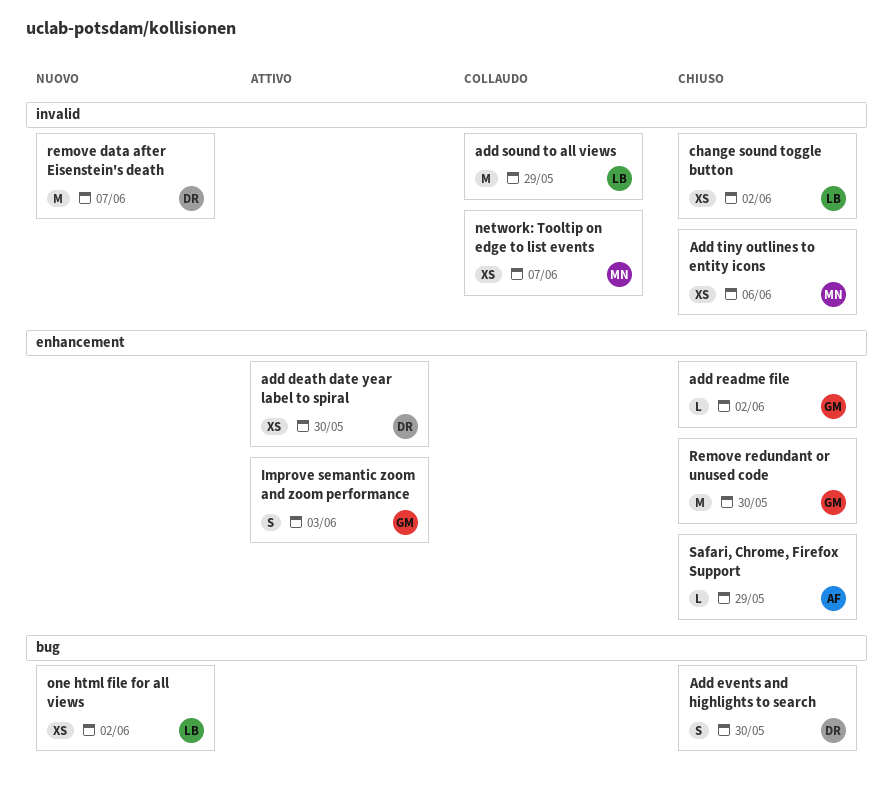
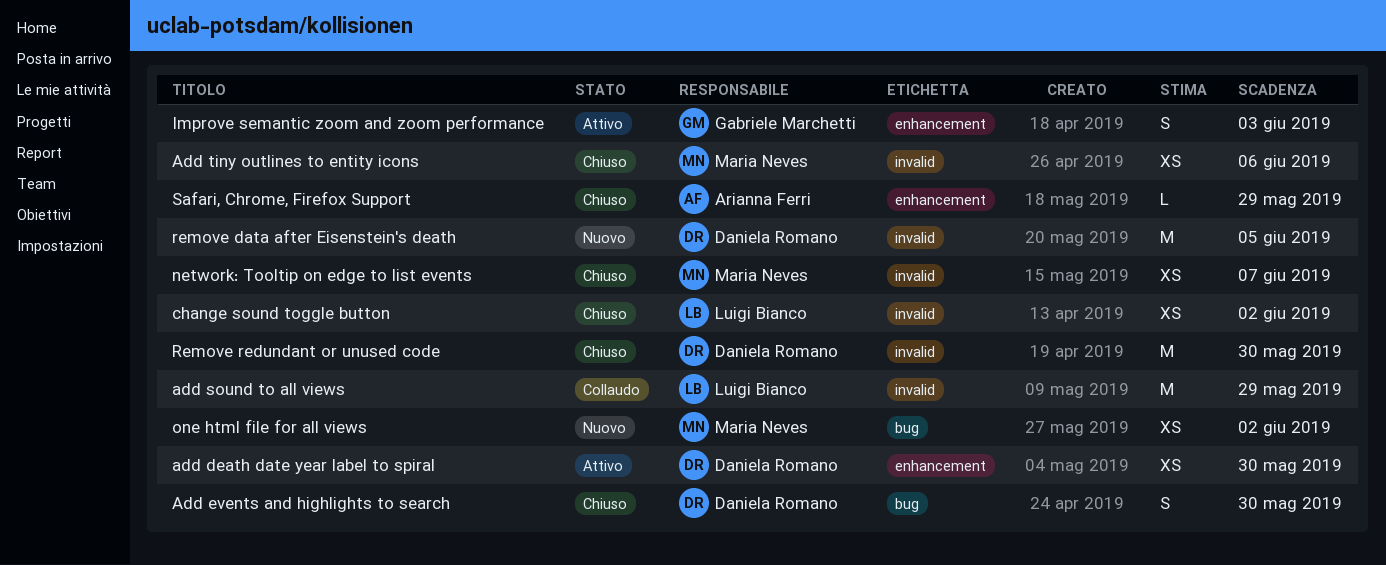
add readme file: present -> none
network: Tooltip on edge to list events, status: Collaudo -> Chiuso
one html file for all views, owner: Luigi Bianco -> Maria Neves
remove data after Eisenstein's death, due: Jun 7 -> Jun 5
Remove redundant or unused code, owner: Gabriele Marchetti -> Daniela Romano
Remove redundant or unused code, label: enhancement -> invalid

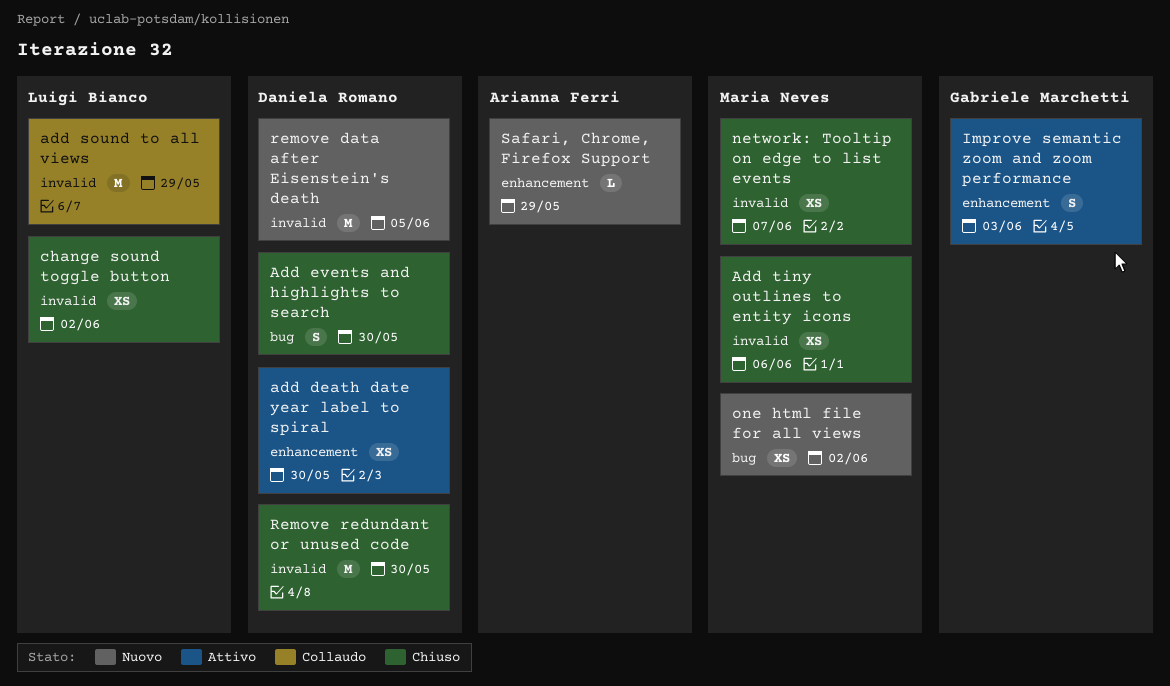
Safari, Chrome, Firefox Support, status: Chiuso -> Nuovo

